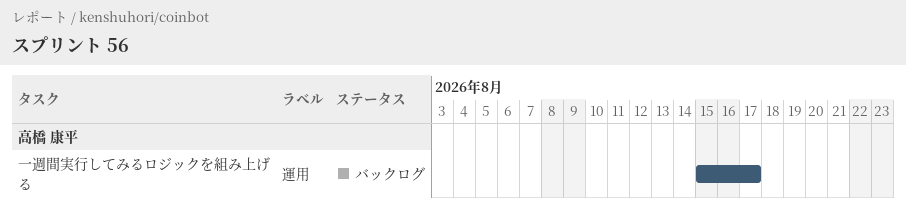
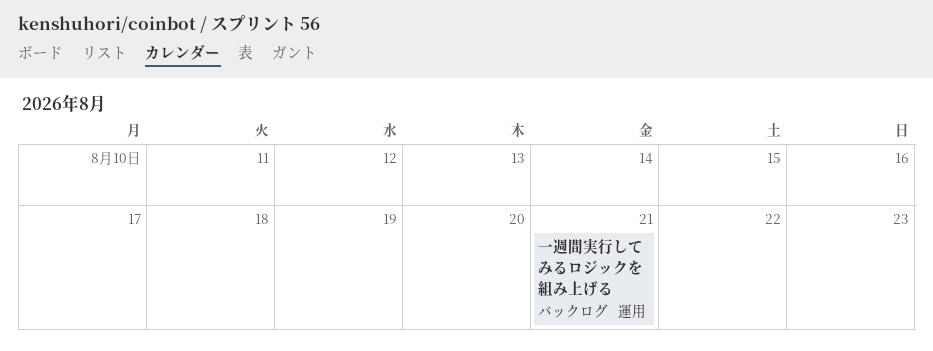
一週間実行してみるロジックを組み上げる, due: Aug 17 -> Aug 21

